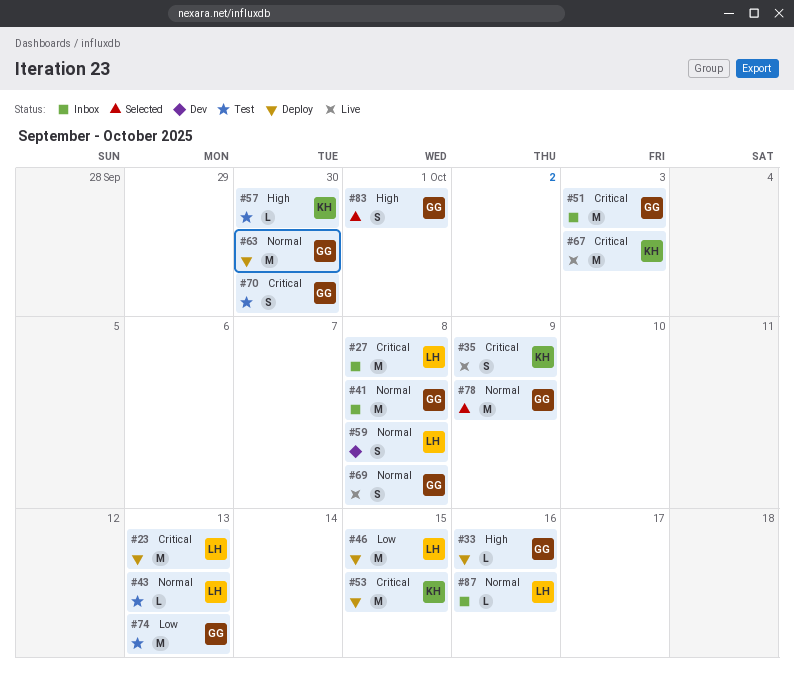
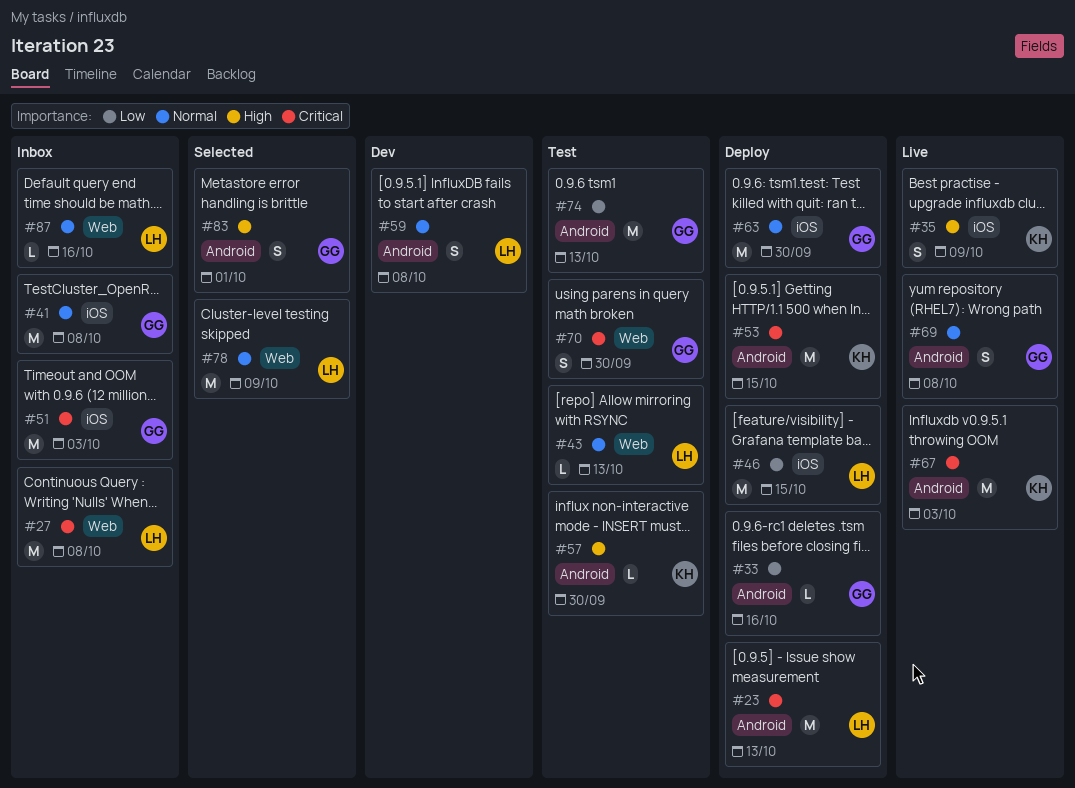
#33, priority: High -> Low
#35, priority: Critical -> High
#78, owner: GG -> LH

